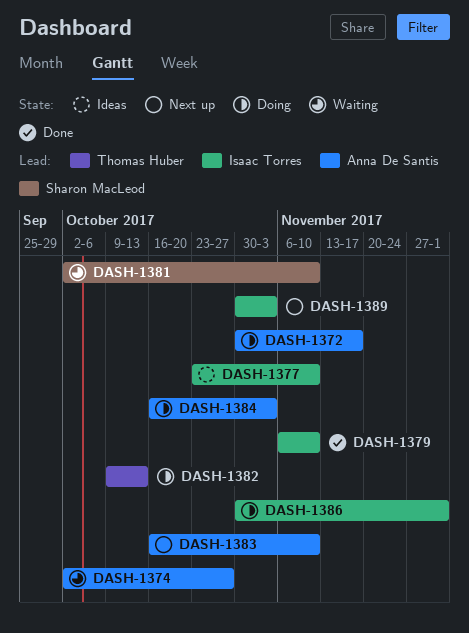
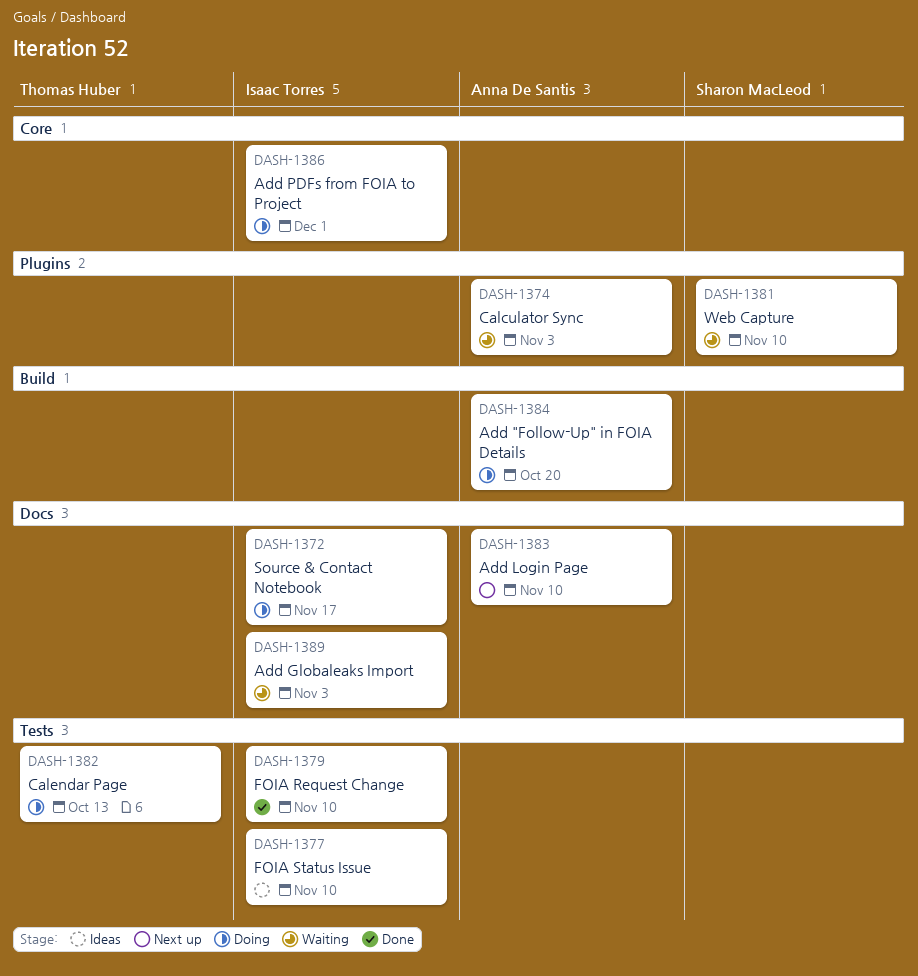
DASH-1372, owner: Anna De Santis -> Isaac Torres
DASH-1374, due: Oct 27 -> Nov 3
DASH-1384, due: Nov 3 -> Oct 20
DASH-1389, status: Next up -> Waiting

